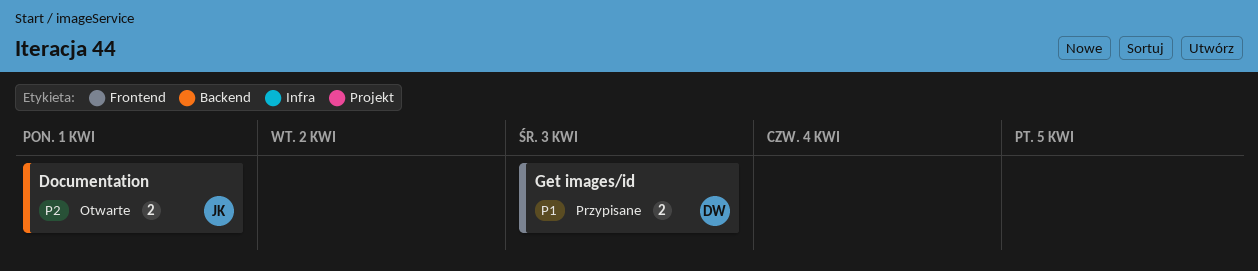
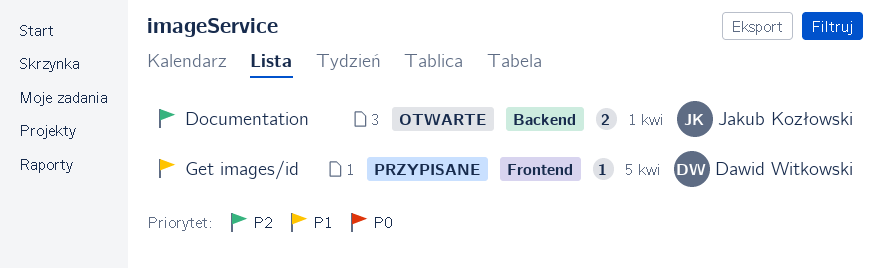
Get images/id, estimate: 2 -> 1
Get images/id, due: Apr 3 -> Apr 5

